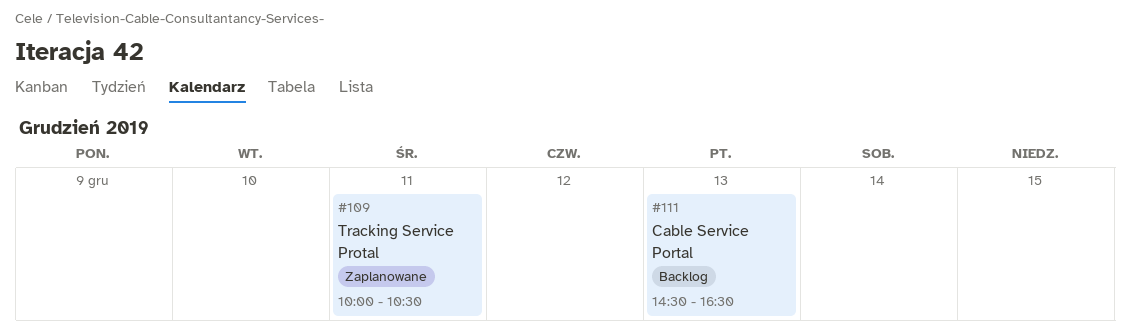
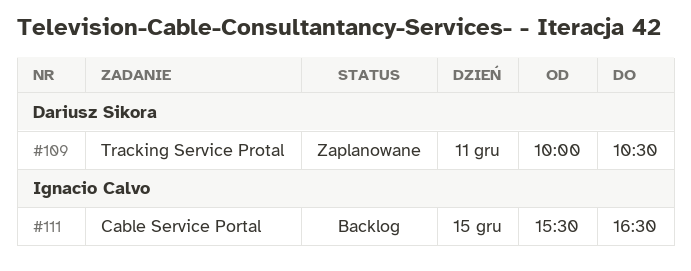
#111, day: Dec 13 -> Dec 15
#111, begins: 14:30 -> 15:30

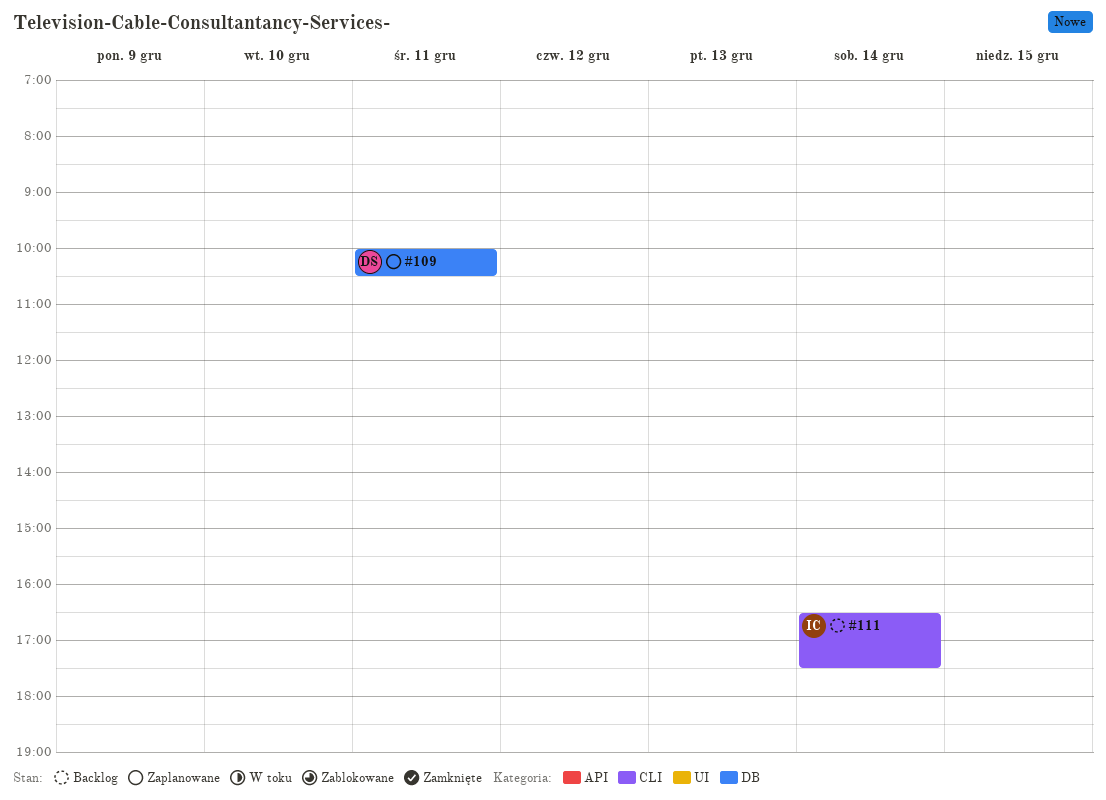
#111, day: Dec 15 -> Dec 14
#111, begins: 15:30 -> 16:30
#111, ends: 16:30 -> 17:30

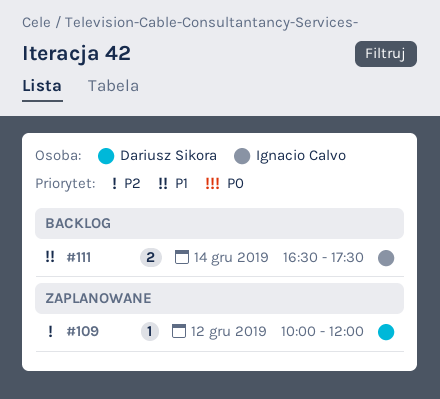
#109, day: Dec 11 -> Dec 12
#109, ends: 10:30 -> 12:00

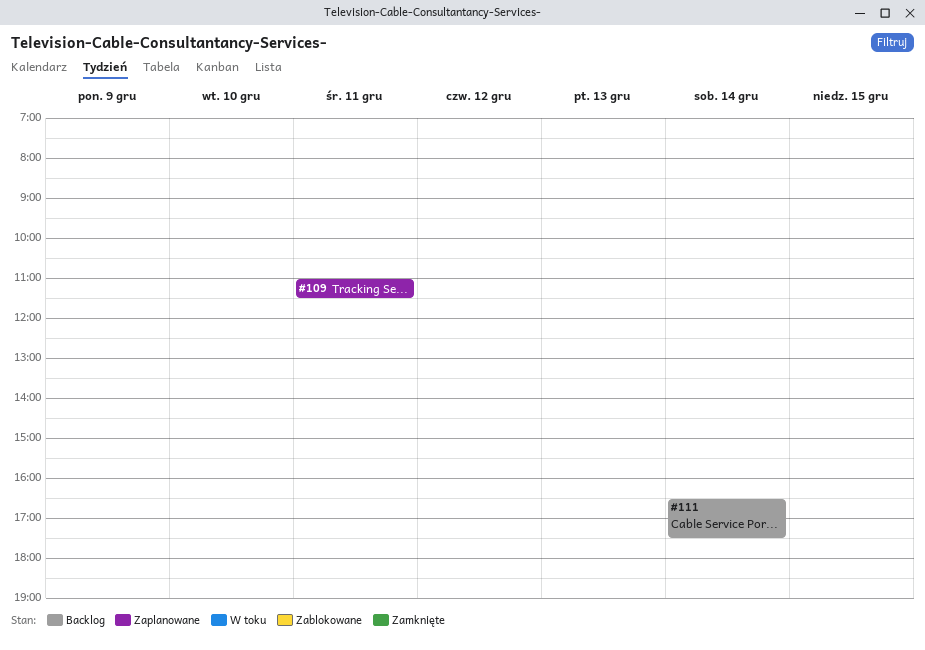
#109, day: Dec 12 -> Dec 11
#109, begins: 10:00 -> 11:00
#109, ends: 12:00 -> 11:30

